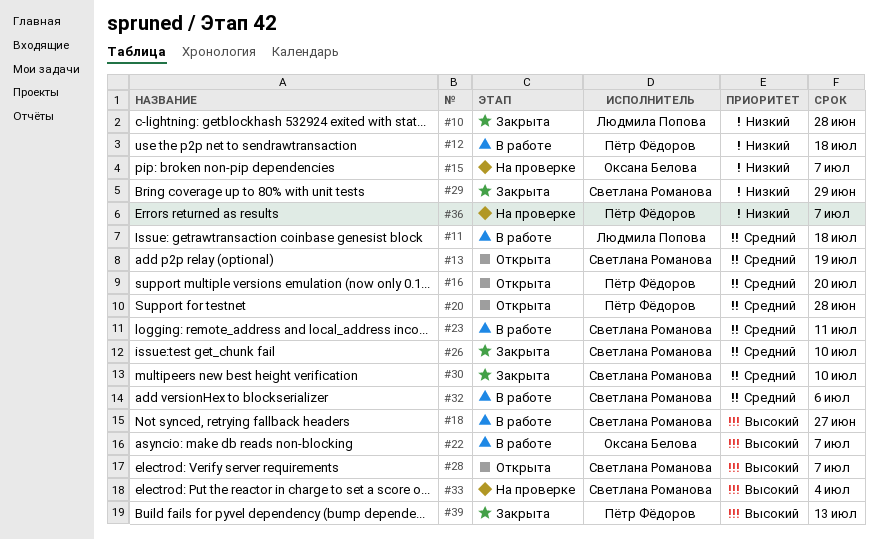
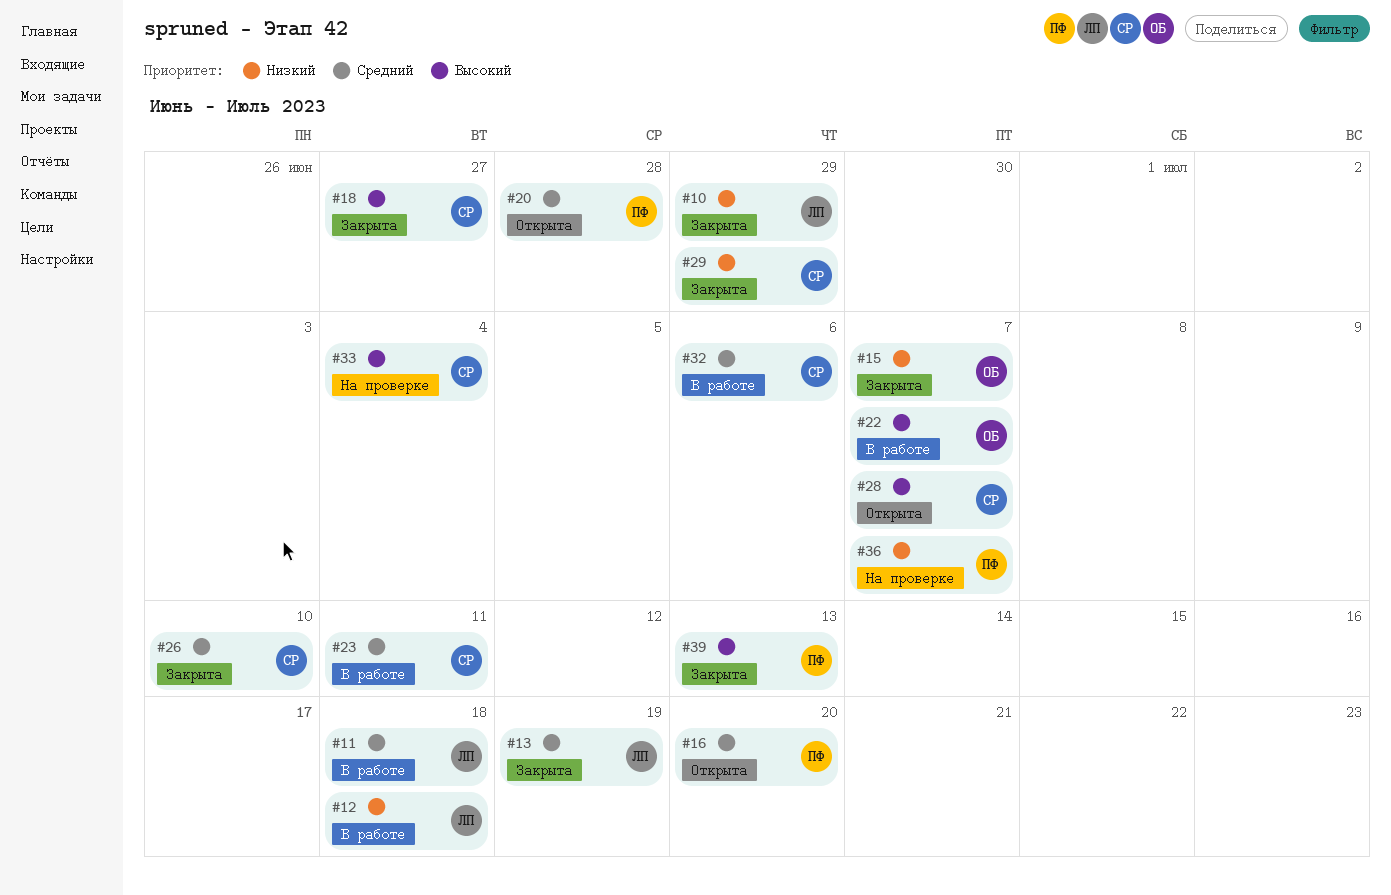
#10, due: Jun 28 -> Jun 29
#12, owner: Пётр Фёдоров -> Людмила Попова
#13, status: Открыта -> Закрыта
#13, owner: Светлана Романова -> Людмила Попова
#15, status: На проверке -> Закрыта
#18, status: В работе -> Закрыта
#30: present -> none

